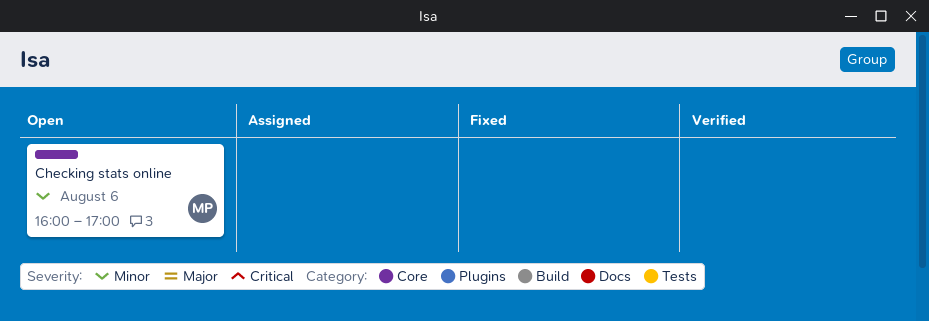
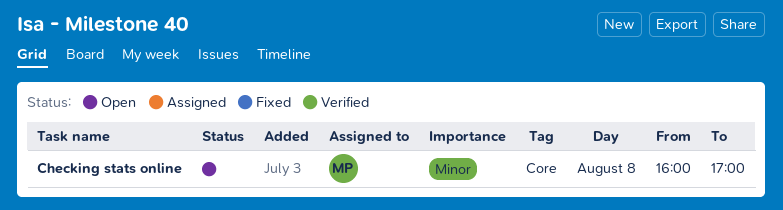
Checking stats online, day: Aug 6 -> Aug 8

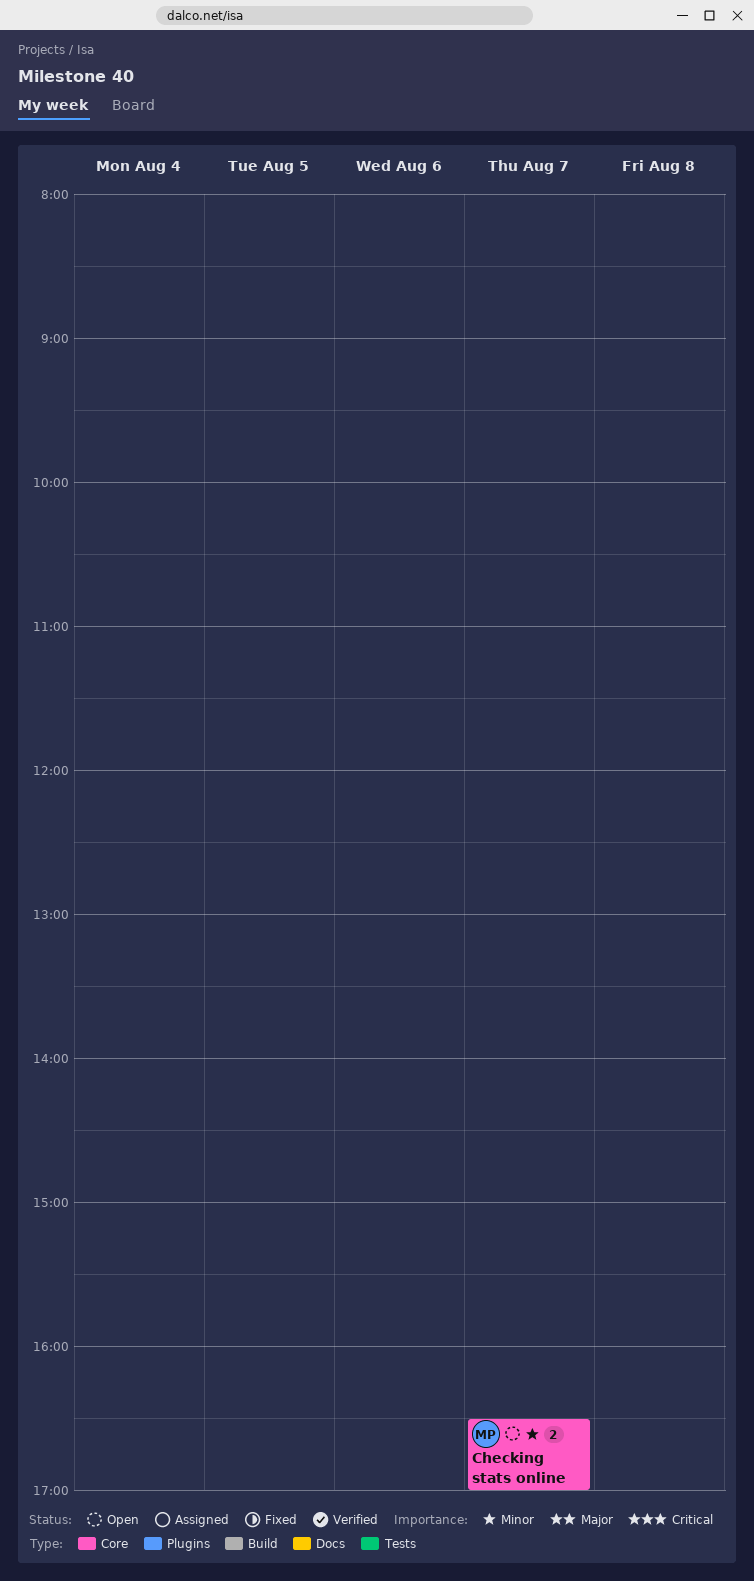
Checking stats online, day: Aug 8 -> Aug 7
Checking stats online, begins: 16:00 -> 16:30

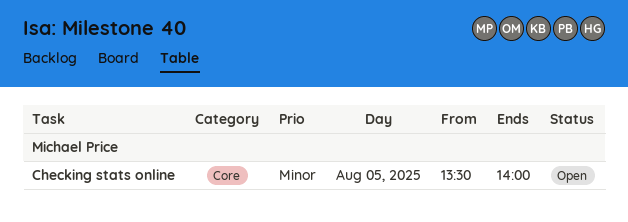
Checking stats online, day: Aug 7 -> Aug 5
Checking stats online, begins: 16:30 -> 13:30
Checking stats online, ends: 17:00 -> 14:00

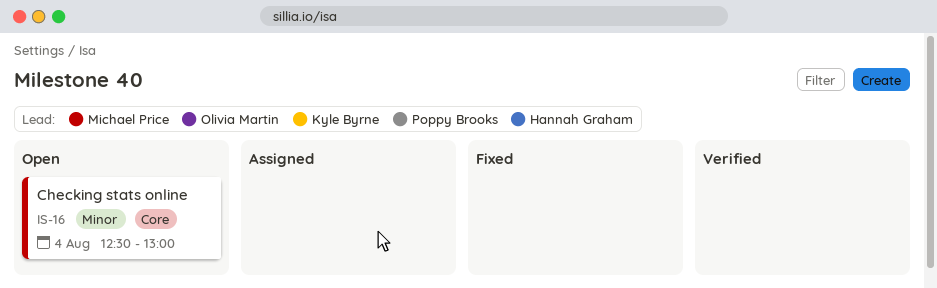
Checking stats online, day: Aug 5 -> Aug 4
Checking stats online, begins: 13:30 -> 12:30
Checking stats online, ends: 14:00 -> 13:00

